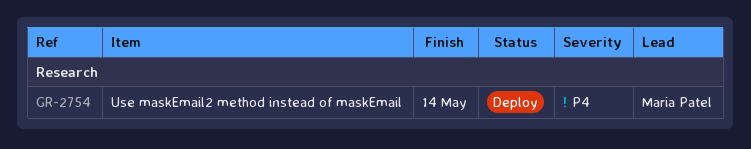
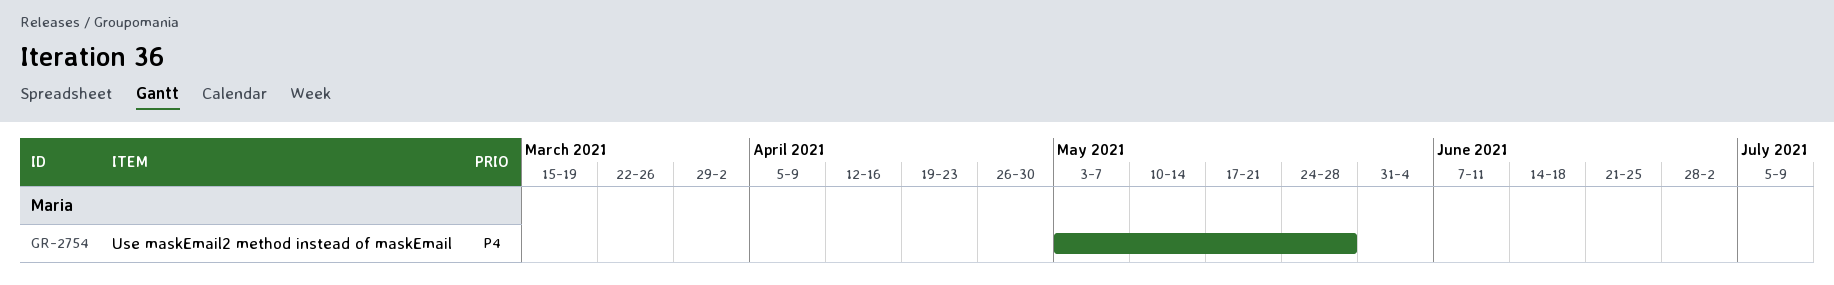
GR-2754, due: May 14 -> May 28

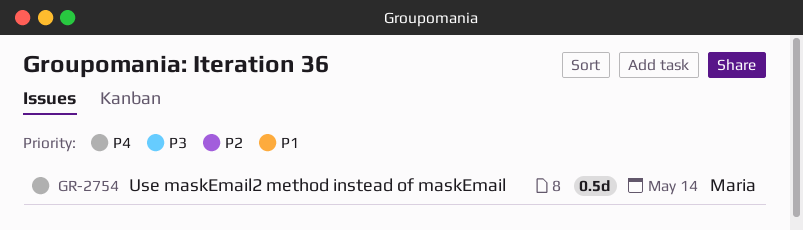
GR-2754, due: May 28 -> May 14

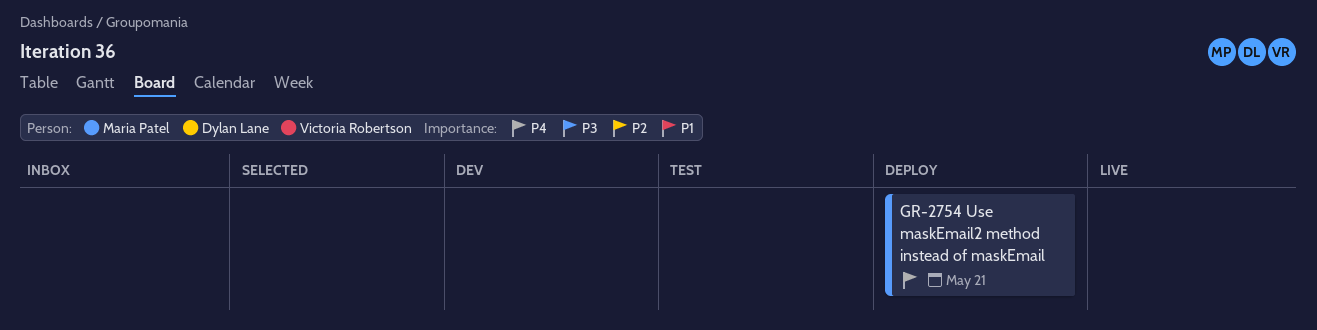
GR-2754, due: May 14 -> May 21

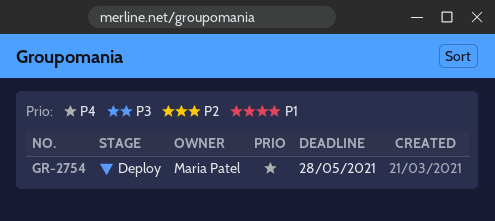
GR-2754, due: May 21 -> May 28

